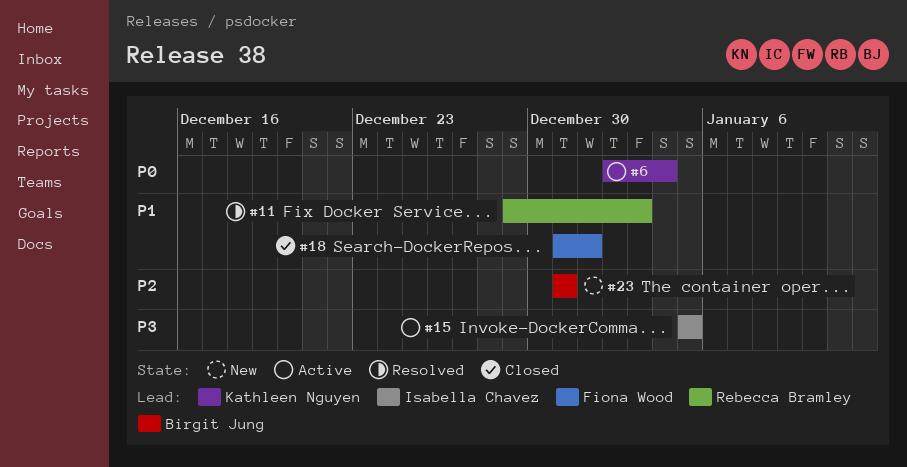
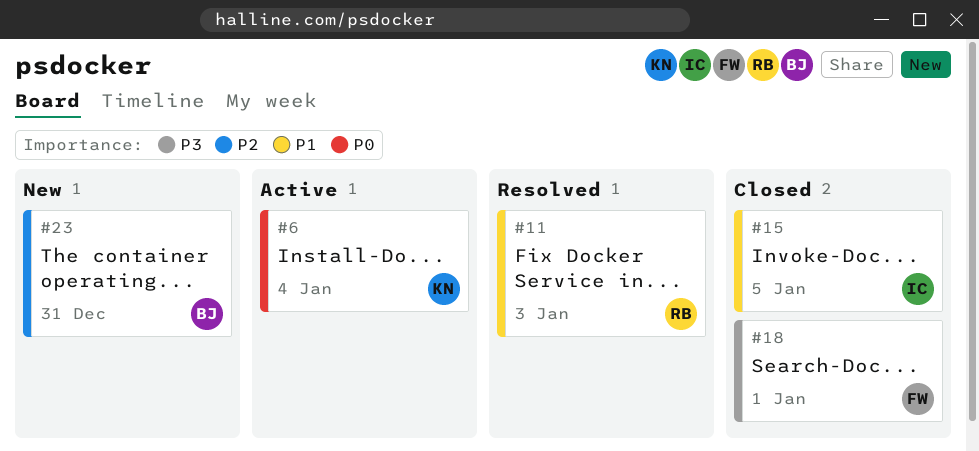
#15, status: Active -> Closed
#15, priority: P3 -> P1
#18, priority: P1 -> P3

